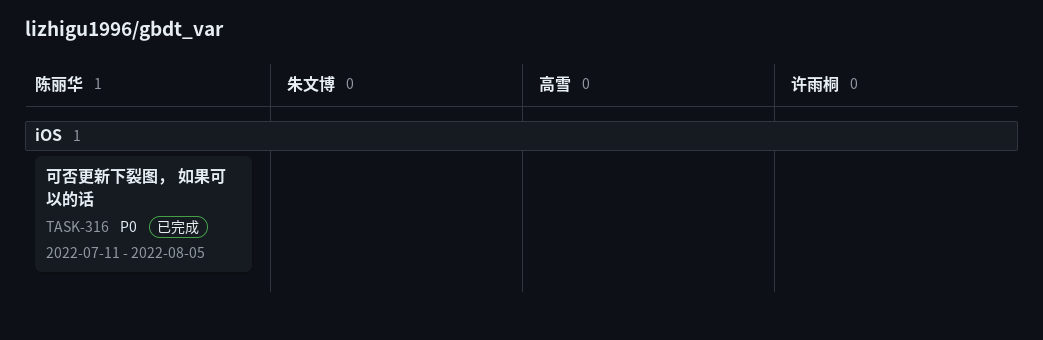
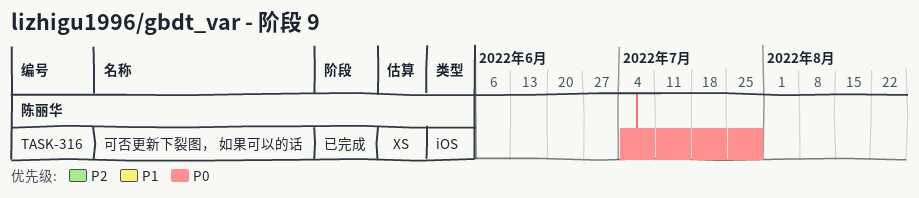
TASK-316, start: Jul 11 -> Jul 4
TASK-316, due: Aug 5 -> Jul 29

